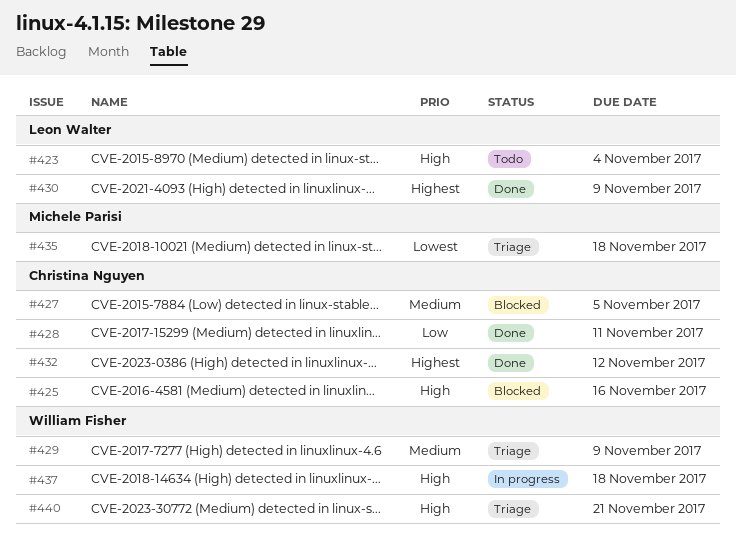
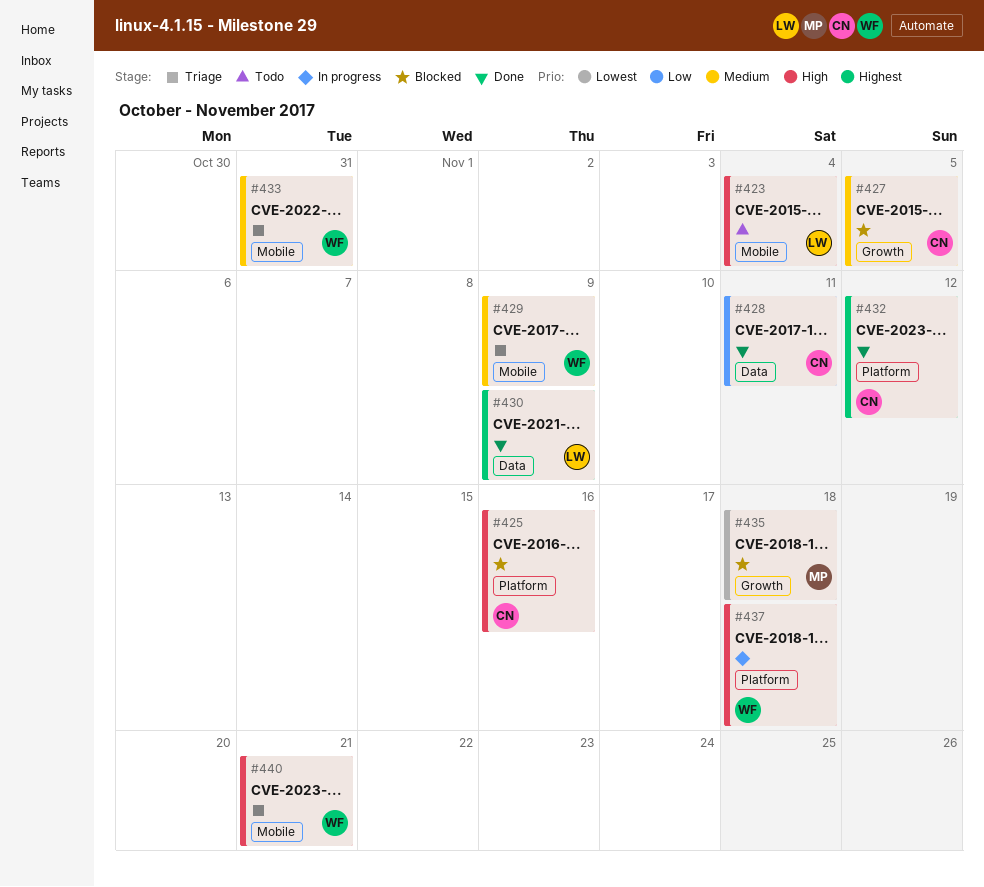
#433: none -> present
#435, status: Triage -> Blocked

